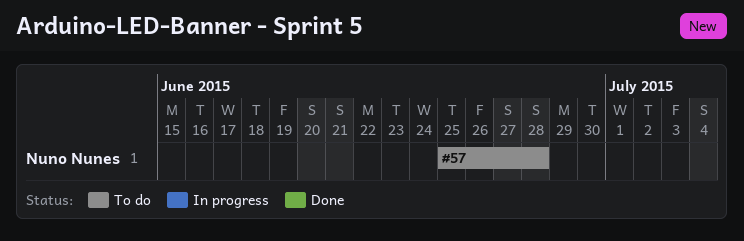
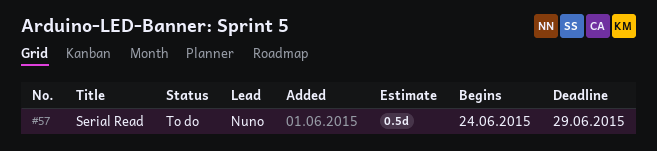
#57, start: Jun 25 -> Jun 24
#57, due: Jun 28 -> Jun 29

